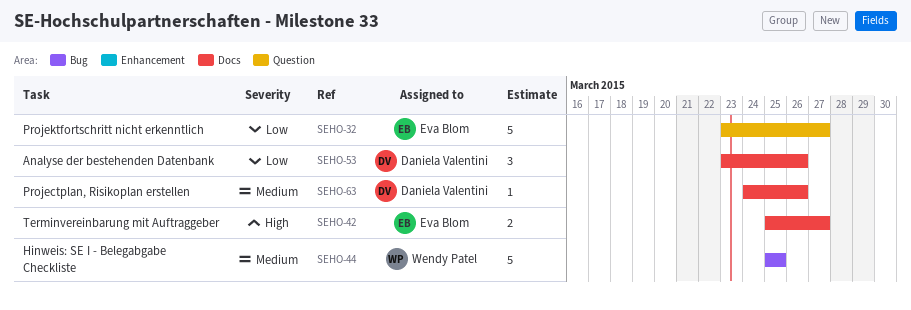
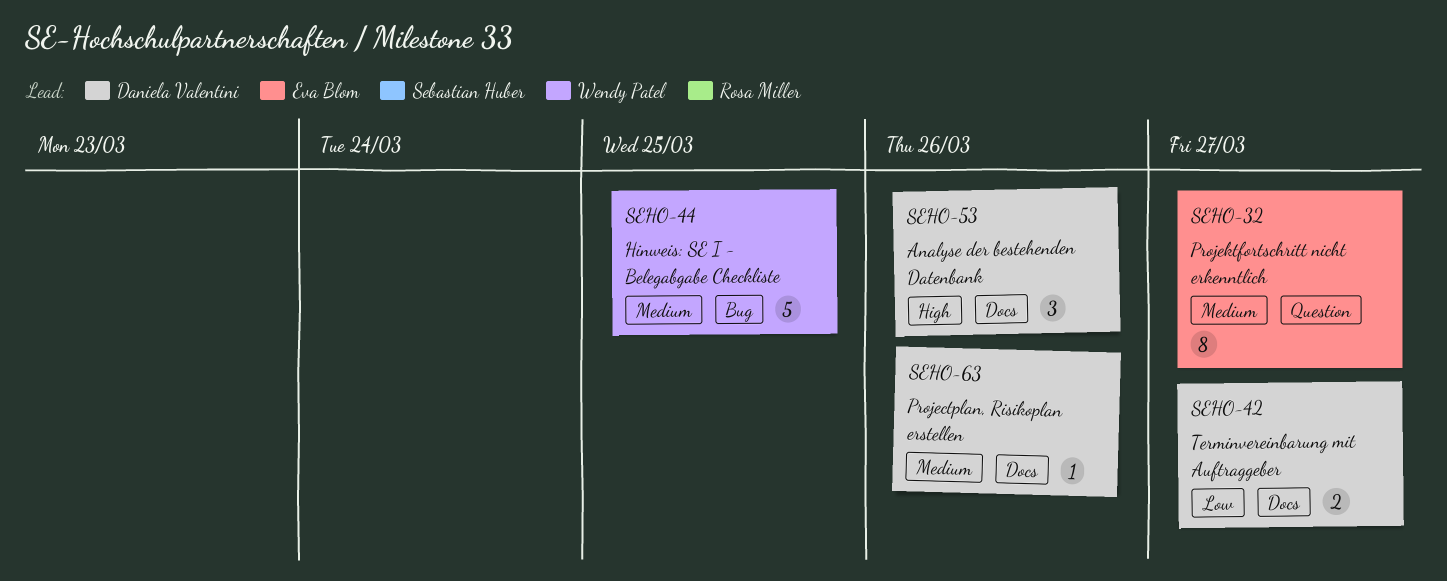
SEHO-32, priority: Low -> Medium
SEHO-32, estimate: 5 -> 8
SEHO-42, owner: Eva Blom -> Daniela Valentini
SEHO-42, priority: High -> Low
SEHO-53, priority: Low -> High

